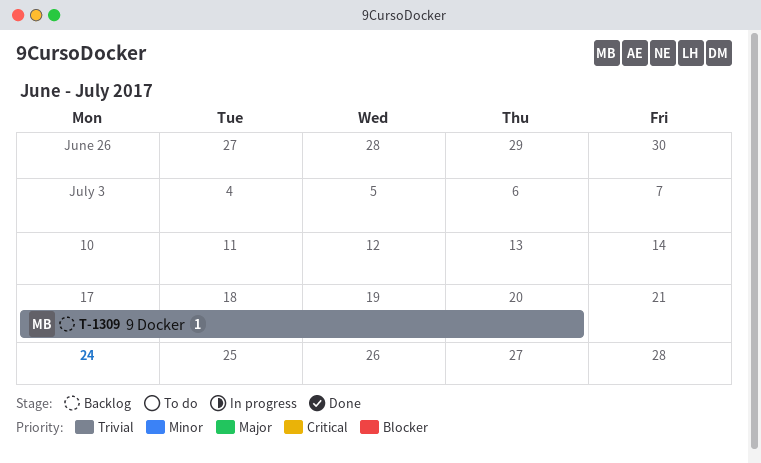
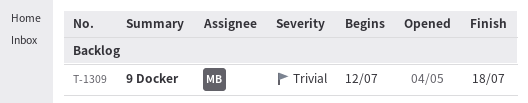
T-1309, start: Jul 17 -> Jul 12
T-1309, due: Jul 20 -> Jul 18

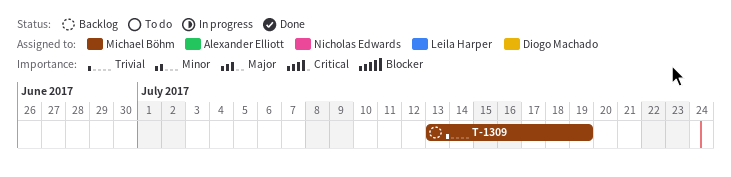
T-1309, start: Jul 12 -> Jul 13
T-1309, due: Jul 18 -> Jul 19

